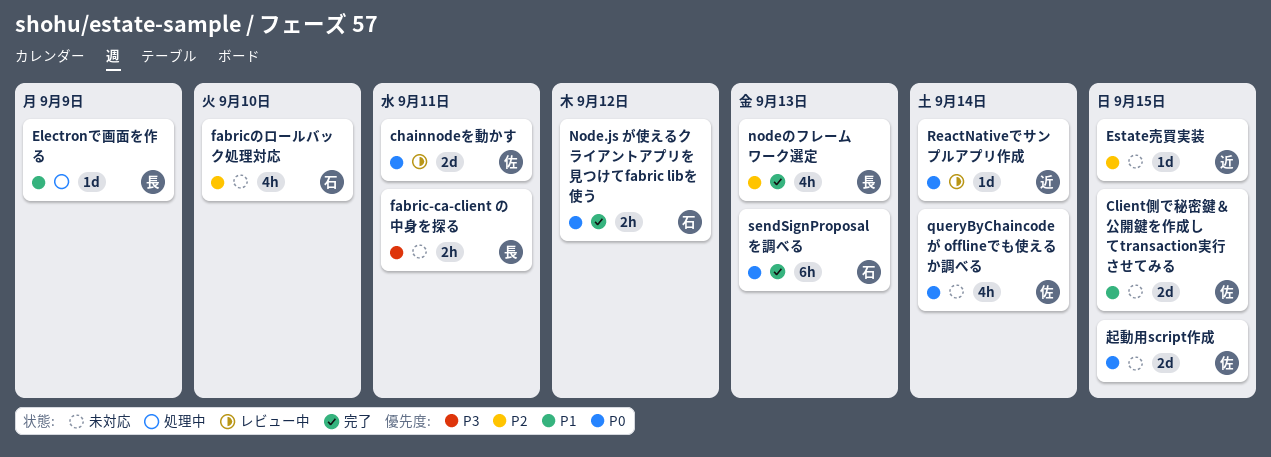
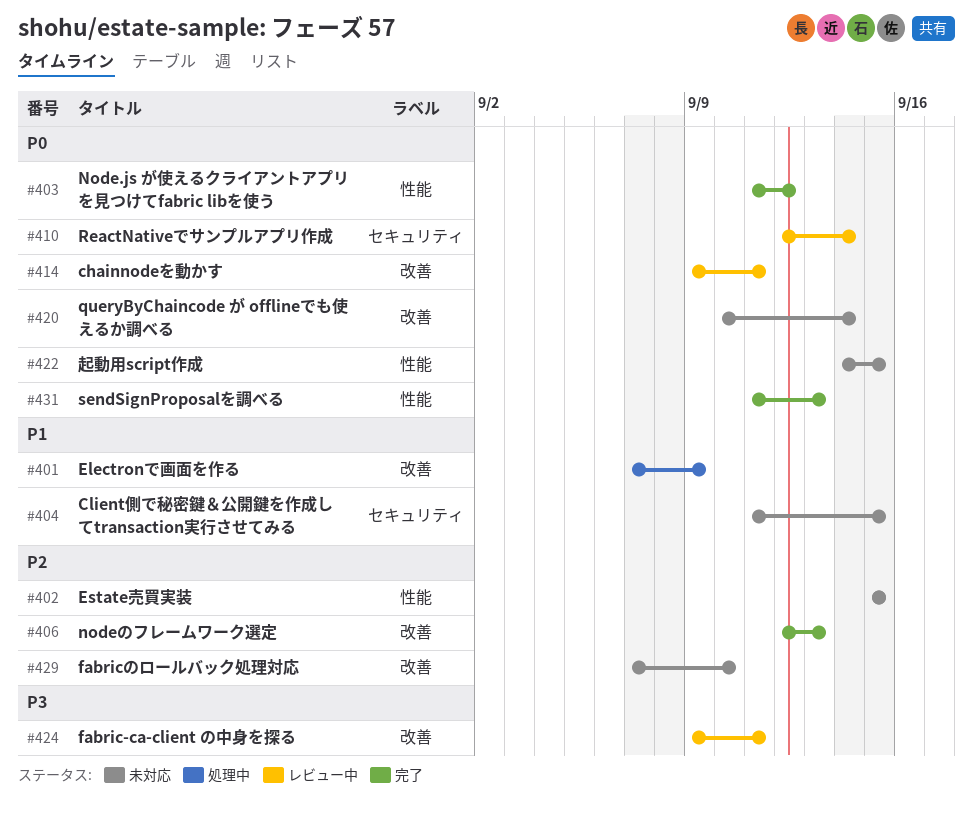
fabric-ca-client の中身を探る, status: 未対応 -> レビュー中

